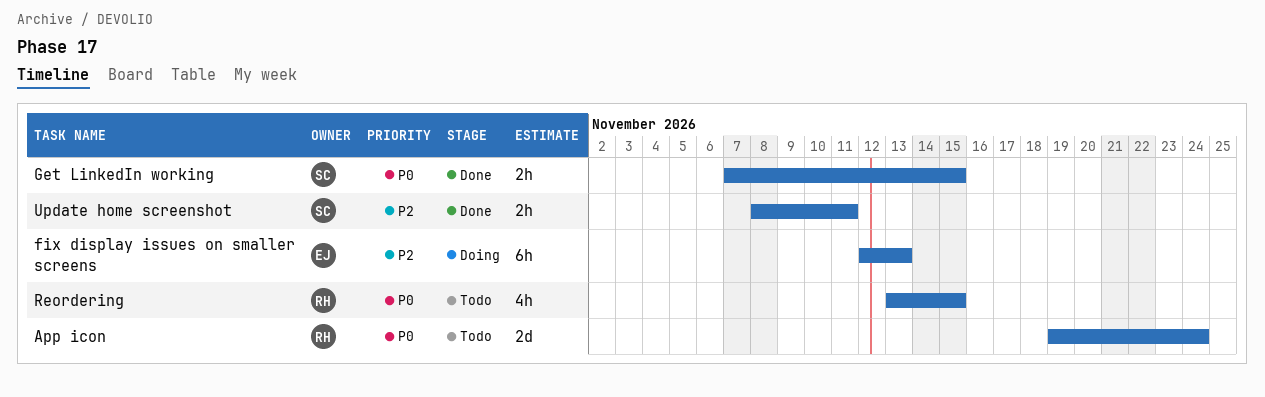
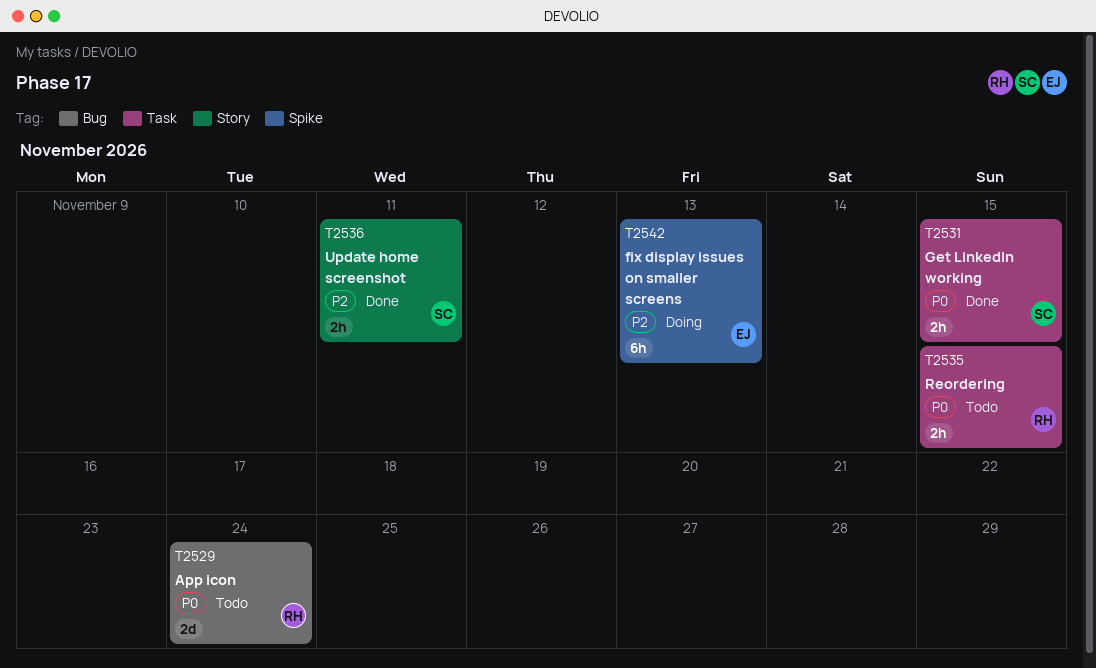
Reordering, estimate: 4h -> 2h

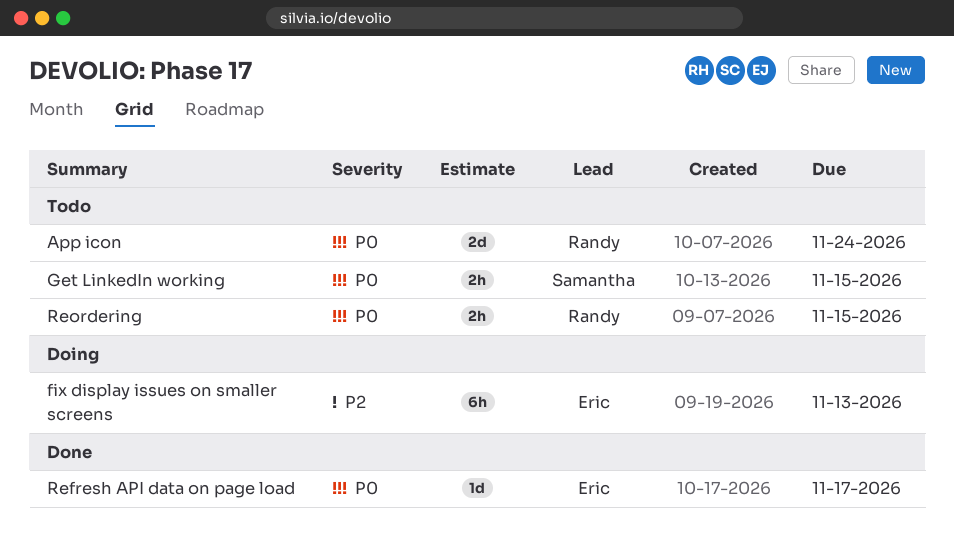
Get LinkedIn working, status: Done -> Todo
Refresh API data on page load: none -> present
Update home screenshot: present -> none

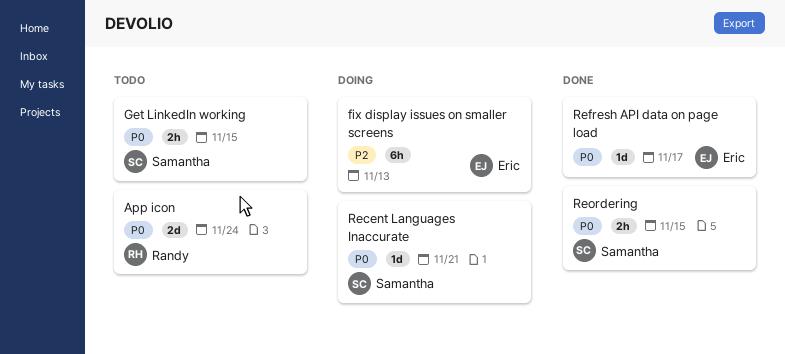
Recent Languages Inaccurate: none -> present
Reordering, status: Todo -> Done
Reordering, owner: Randy -> Samantha

